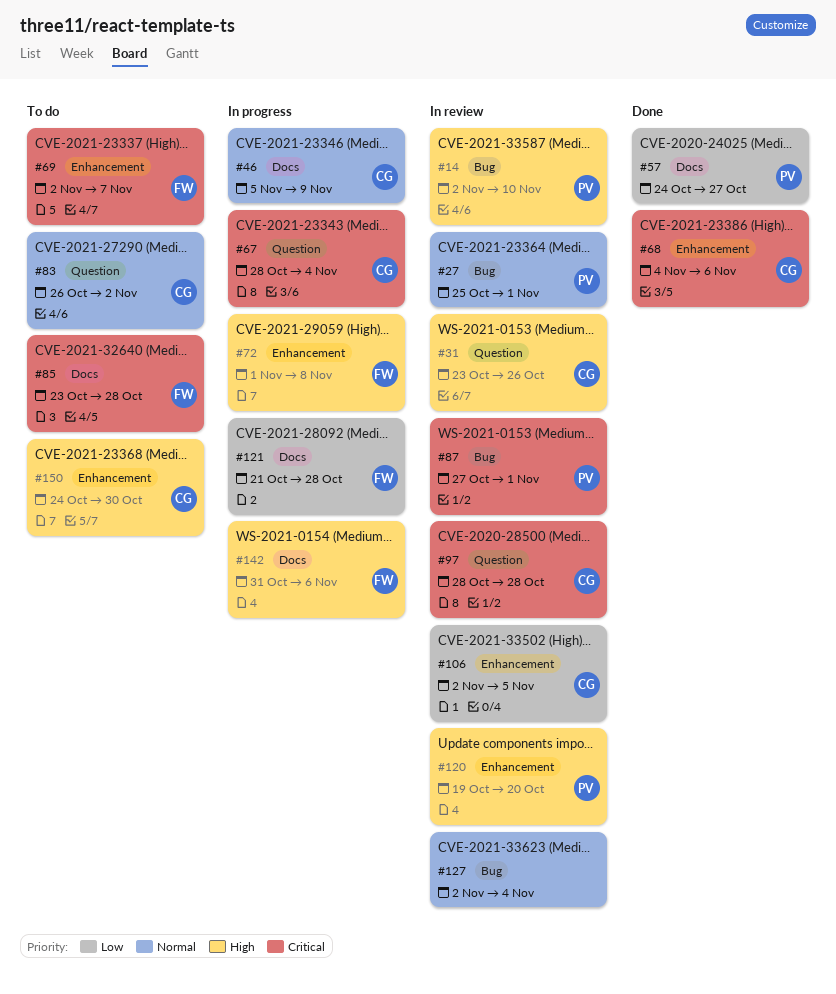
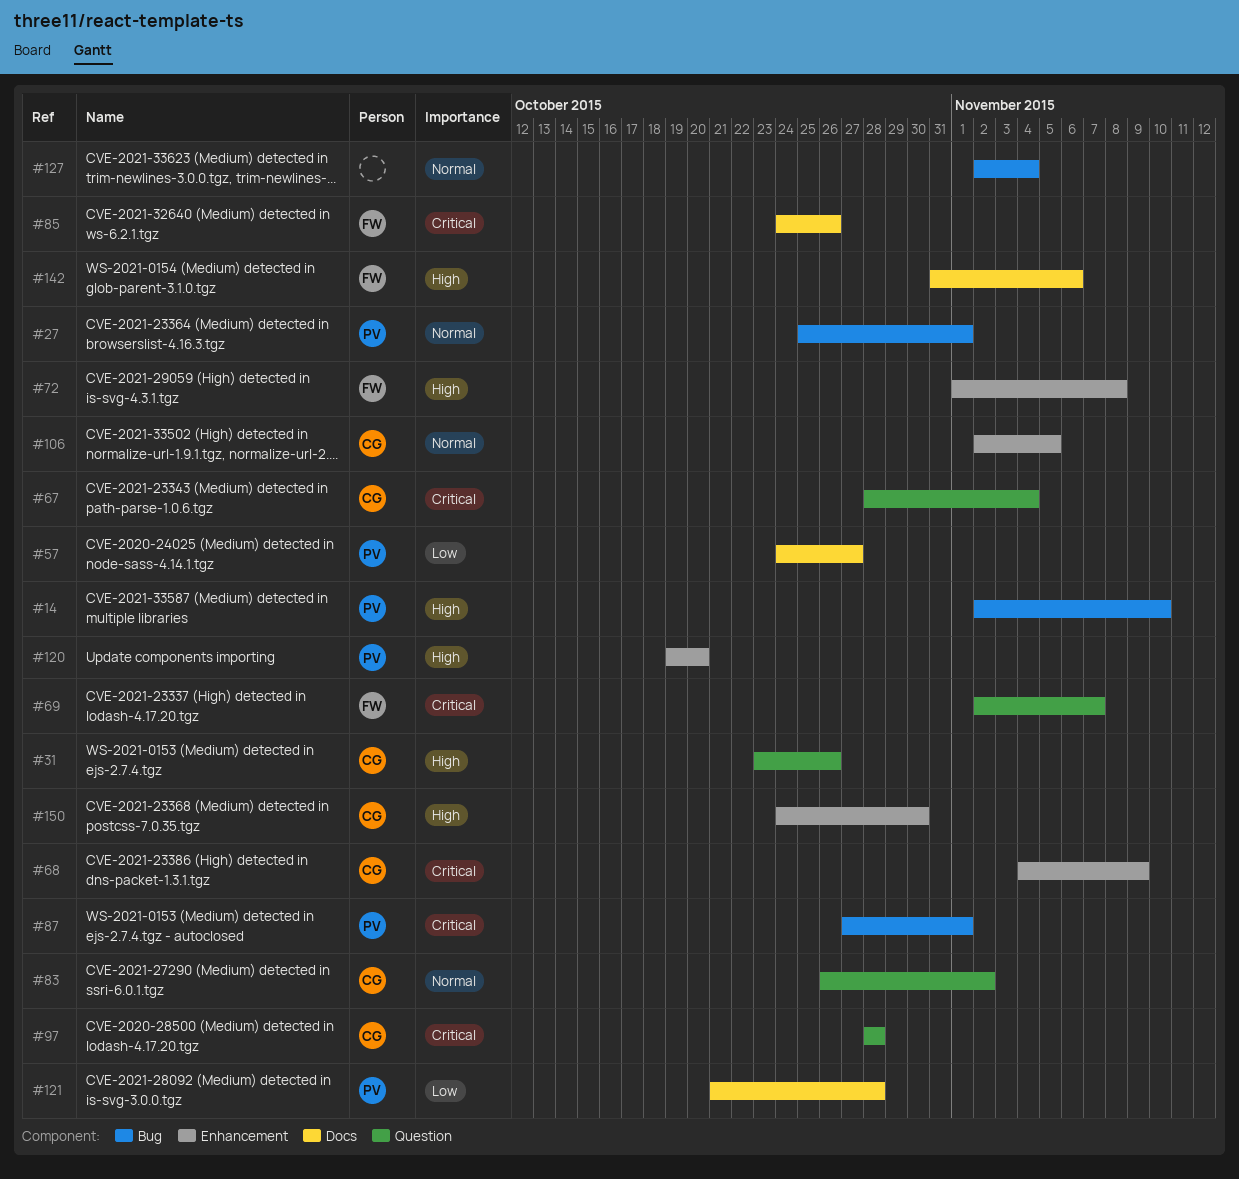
#46: present -> none
#68, due: Nov 6 -> Nov 9
#69, label: Enhancement -> Question
#85, start: Oct 23 -> Oct 24
#85, due: Oct 28 -> Oct 26
#106, priority: Low -> Normal
#121, owner: FW -> PV

